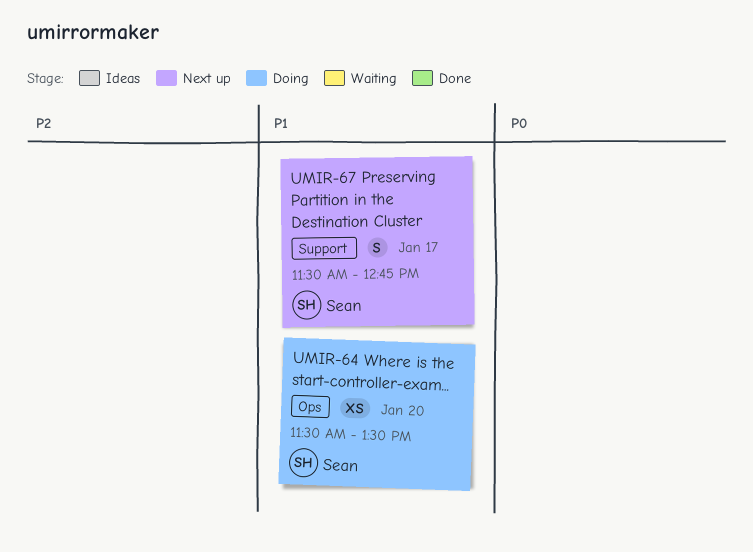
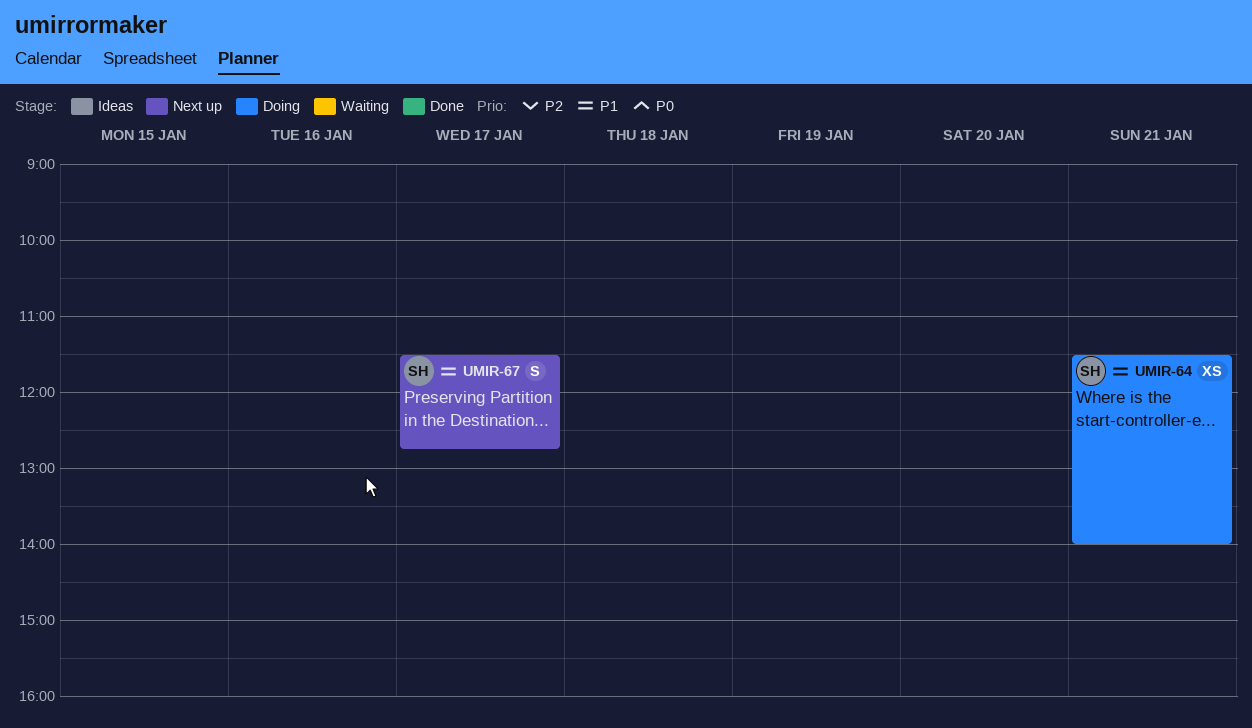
UMIR-64, day: Jan 20 -> Jan 21
UMIR-64, ends: 13:30 -> 14:00

